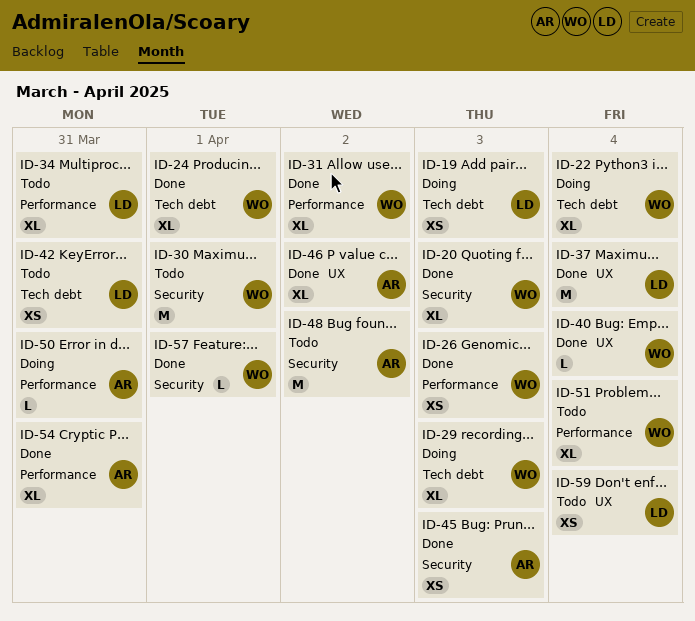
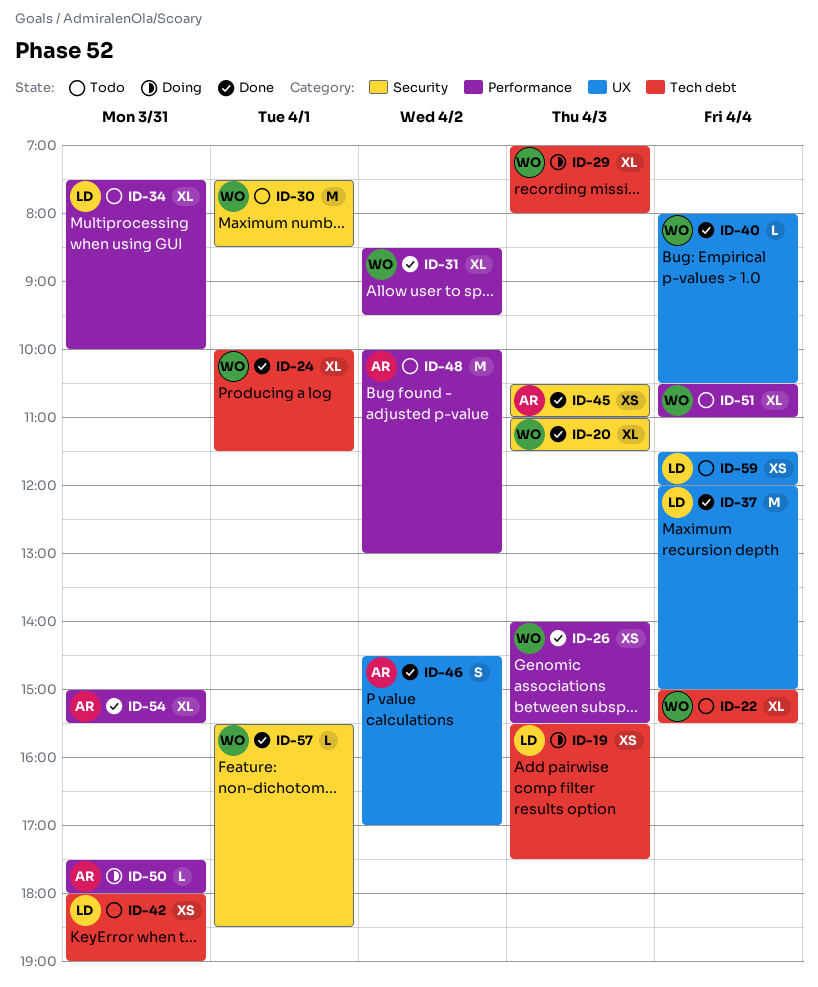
ID-22, status: Doing -> Todo
ID-46, estimate: XL -> S
ID-48, label: Security -> Performance

